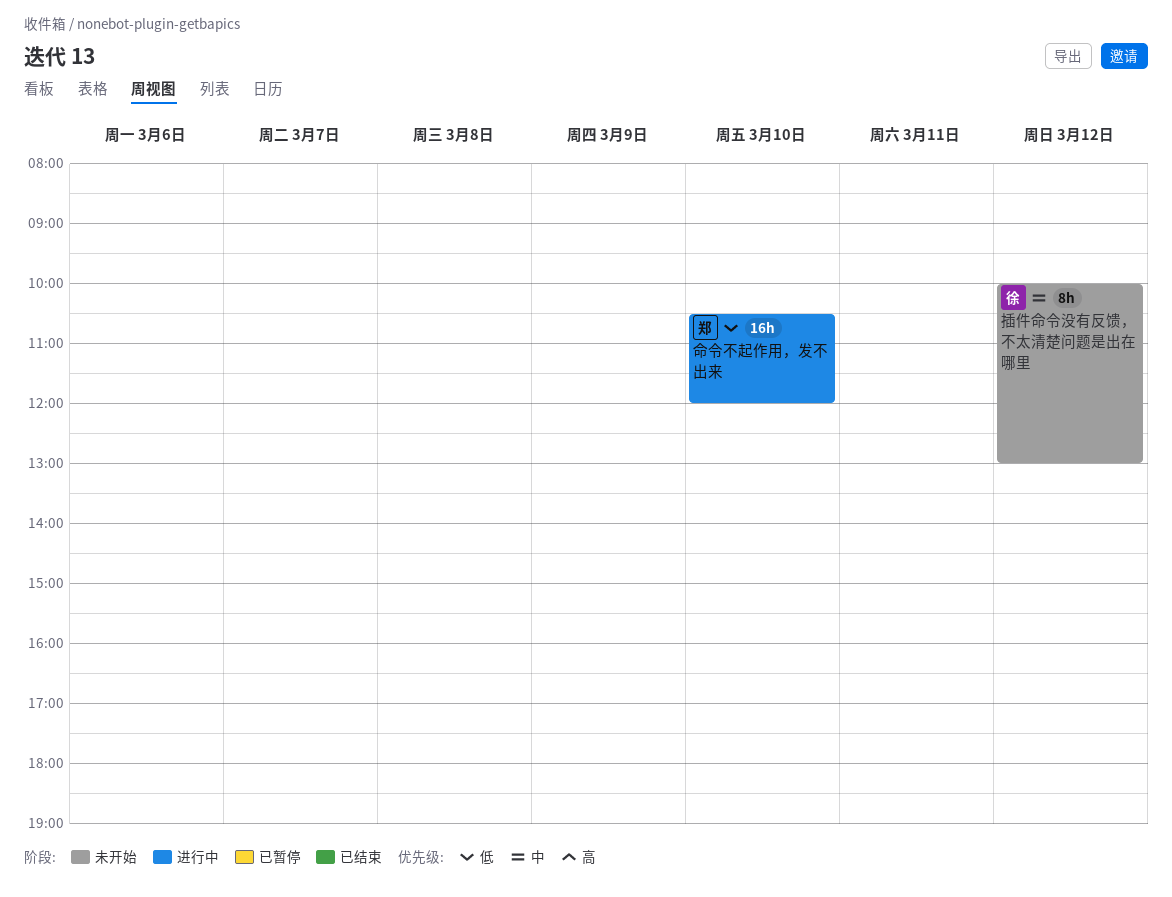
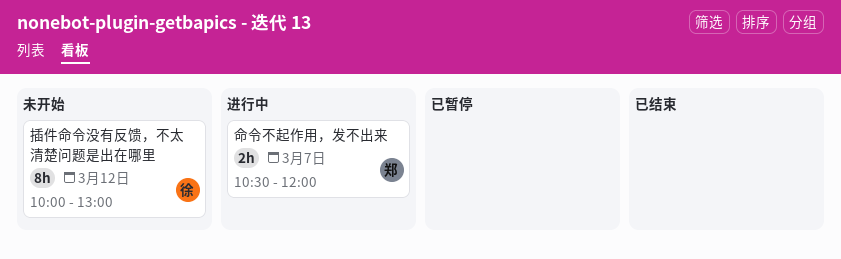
命令不起作用，发不出来, estimate: 16h -> 2h
命令不起作用，发不出来, day: Mar 10 -> Mar 7

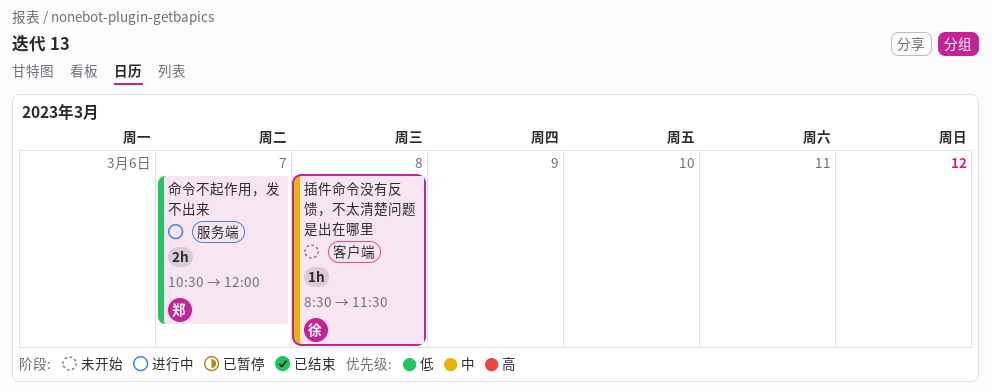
插件命令没有反馈，不太清楚问题是出在哪里, estimate: 8h -> 1h
插件命令没有反馈，不太清楚问题是出在哪里, day: Mar 12 -> Mar 8
插件命令没有反馈，不太清楚问题是出在哪里, begins: 10:00 -> 08:30
插件命令没有反馈，不太清楚问题是出在哪里, ends: 13:00 -> 11:30

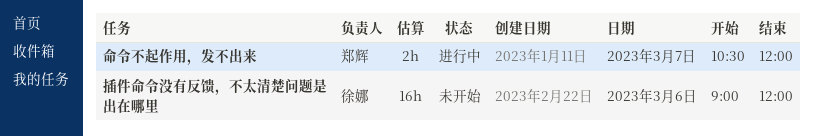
插件命令没有反馈，不太清楚问题是出在哪里, estimate: 1h -> 16h
插件命令没有反馈，不太清楚问题是出在哪里, day: Mar 8 -> Mar 6
插件命令没有反馈，不太清楚问题是出在哪里, begins: 08:30 -> 09:00
插件命令没有反馈，不太清楚问题是出在哪里, ends: 11:30 -> 12:00

